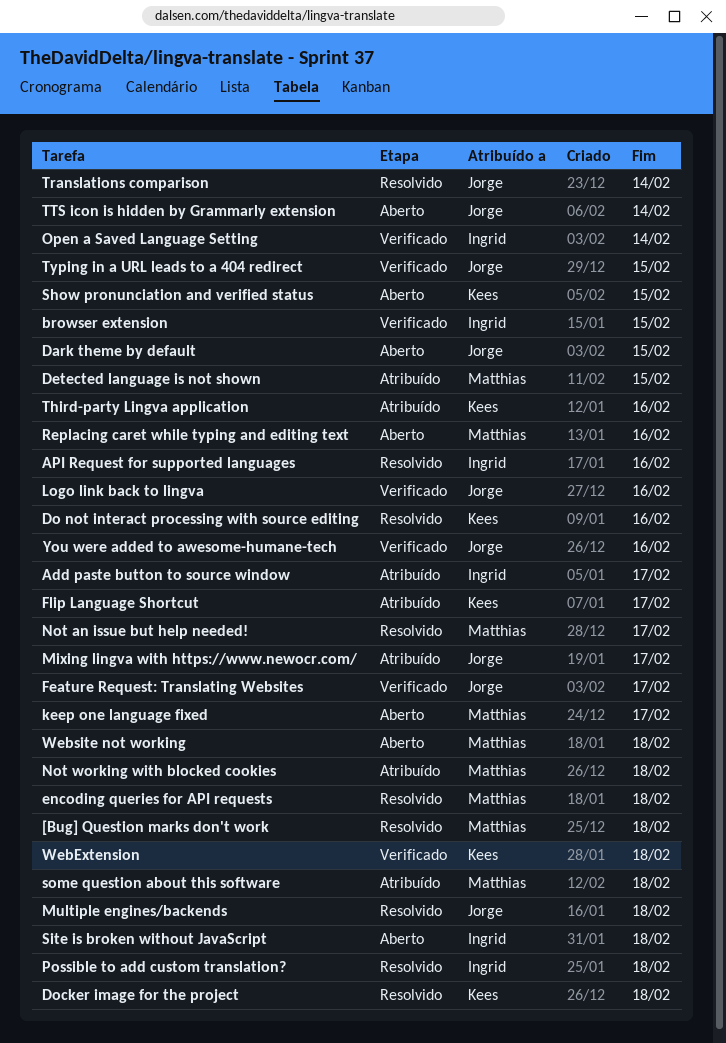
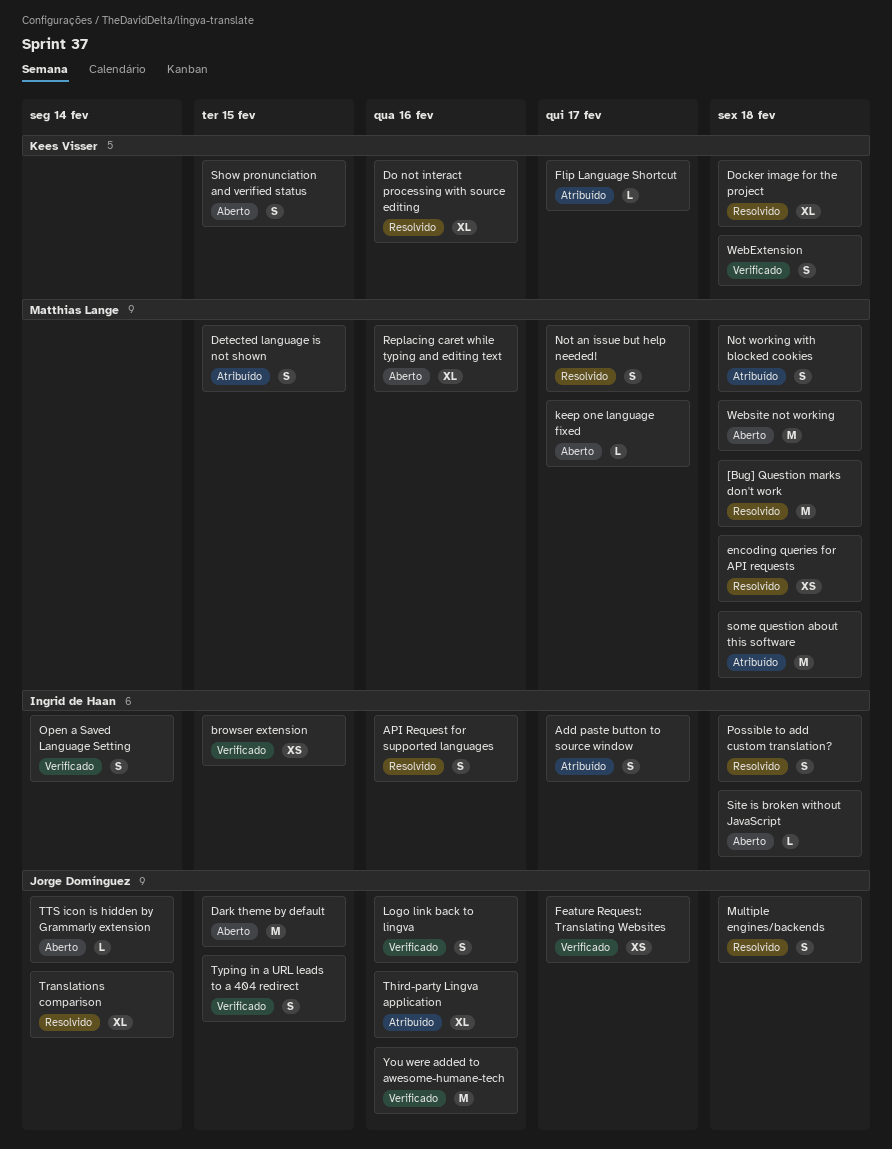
Mixing lingva with https://www.newocr.com/: present -> none
Third-party Lingva application, owner: Kees Visser -> Jorge Domínguez

